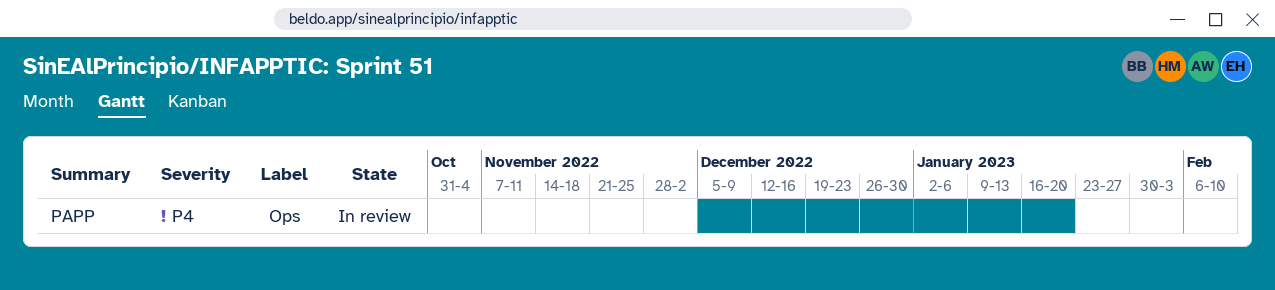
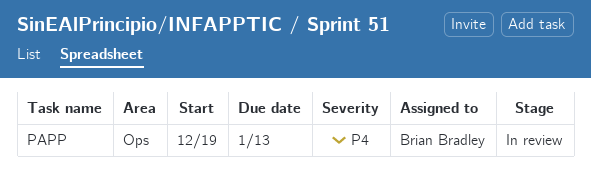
PAPP, start: Dec 5 -> Dec 19
PAPP, due: Jan 20 -> Jan 13

